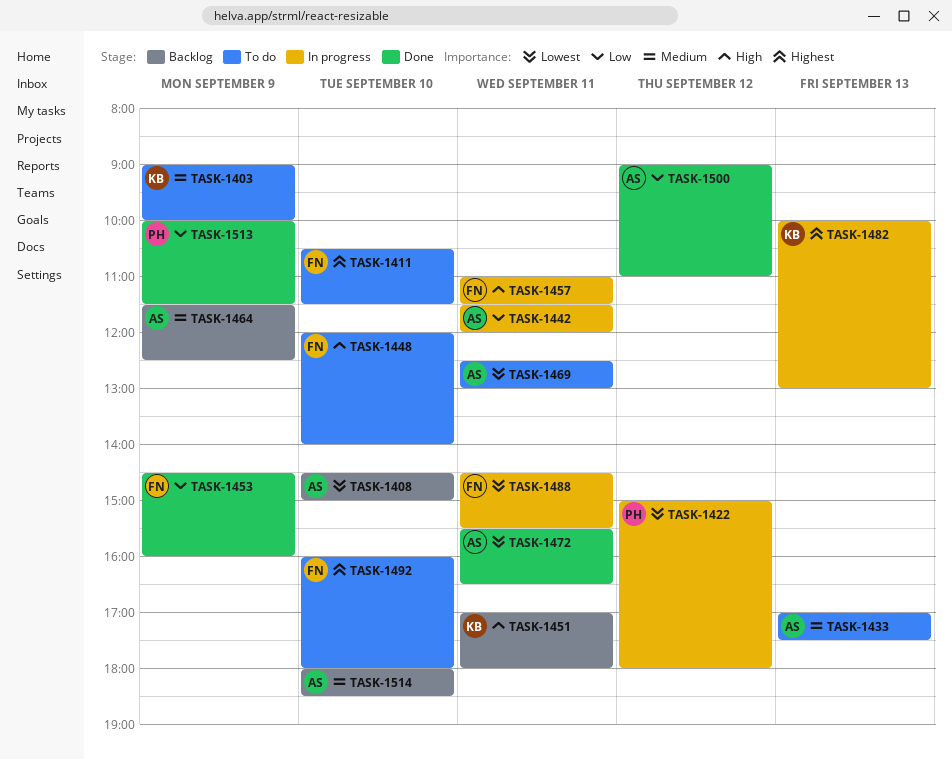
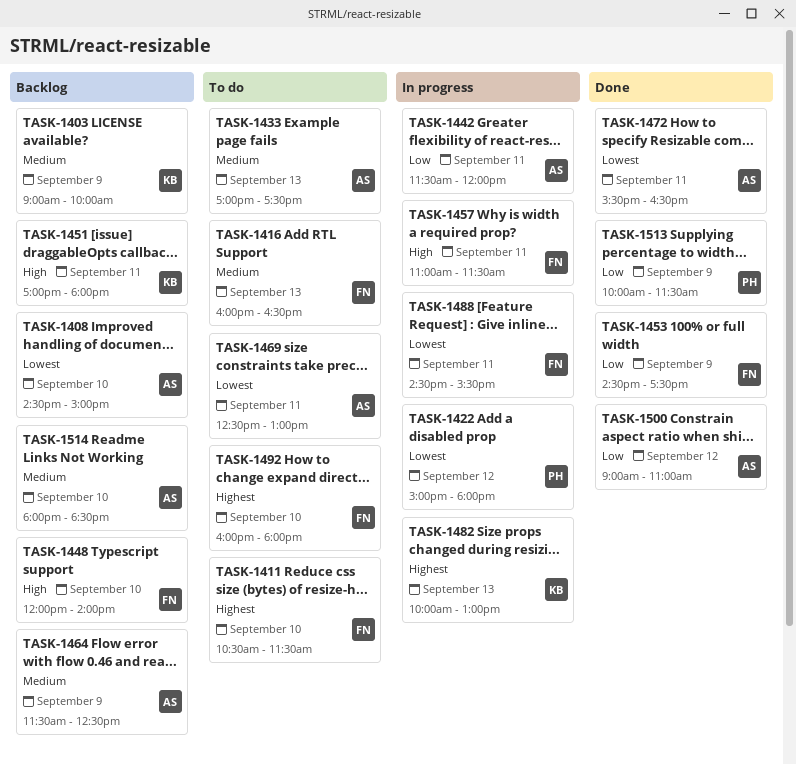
TASK-1403, status: To do -> Backlog
TASK-1416: none -> present
TASK-1448, status: To do -> Backlog
TASK-1453, ends: 16:00 -> 17:30

